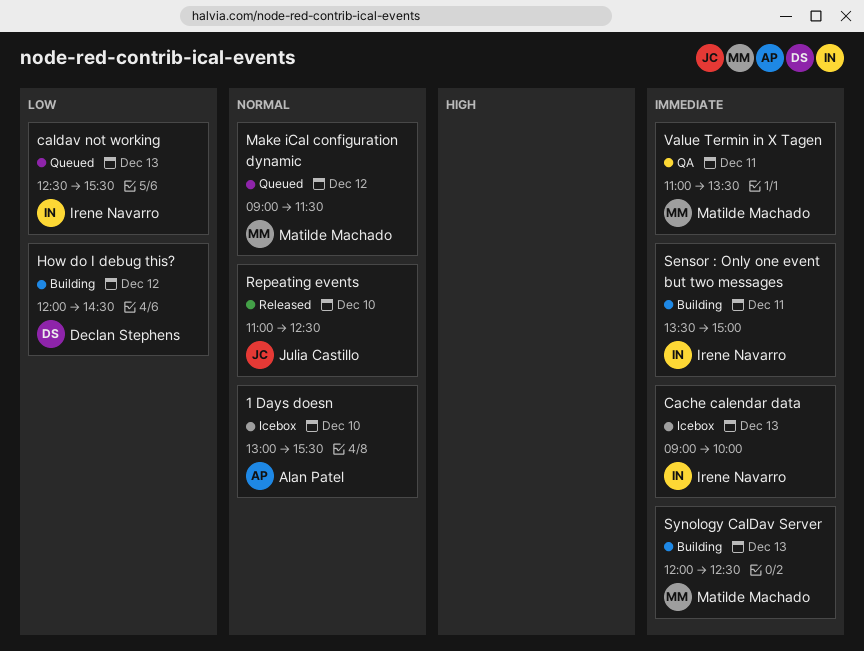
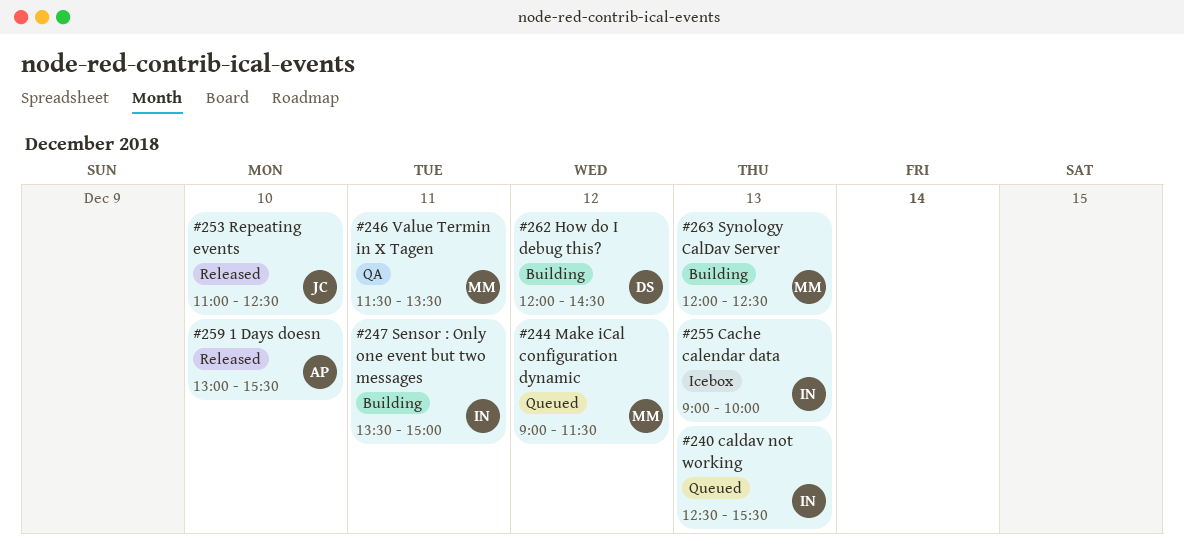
1 Days doesn, status: Icebox -> Released
Value Termin in X Tagen, begins: 11:00 -> 11:30

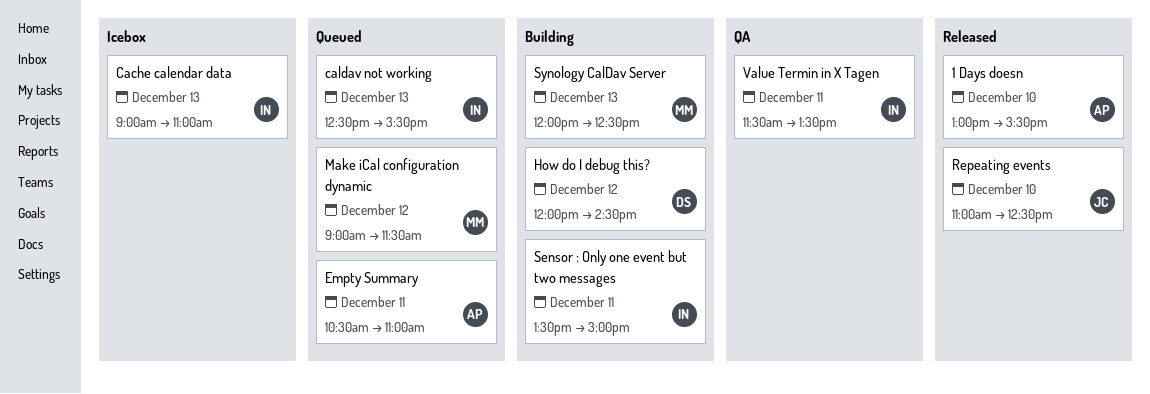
Cache calendar data, ends: 10:00 -> 11:00
Empty Summary: none -> present
Value Termin in X Tagen, owner: MM -> IN

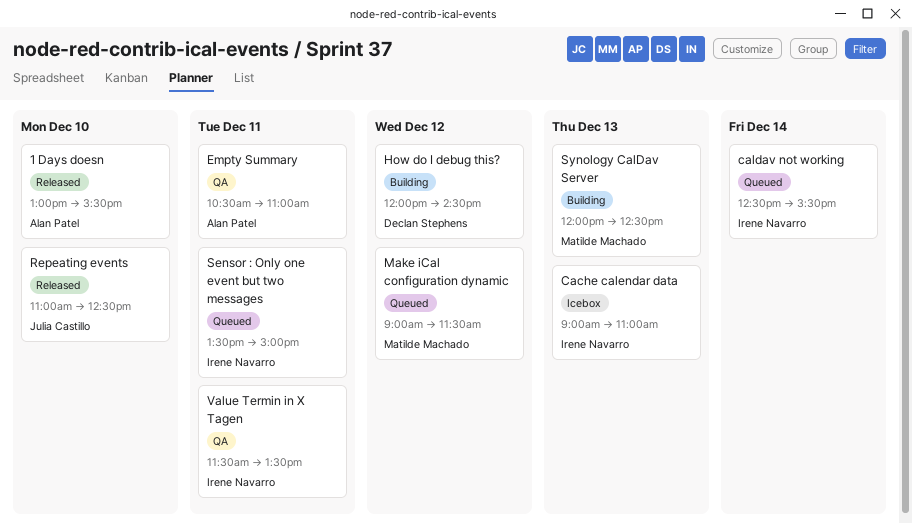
caldav not working, day: Dec 13 -> Dec 14
Empty Summary, status: Queued -> QA
Sensor : Only one event but two messages, status: Building -> Queued

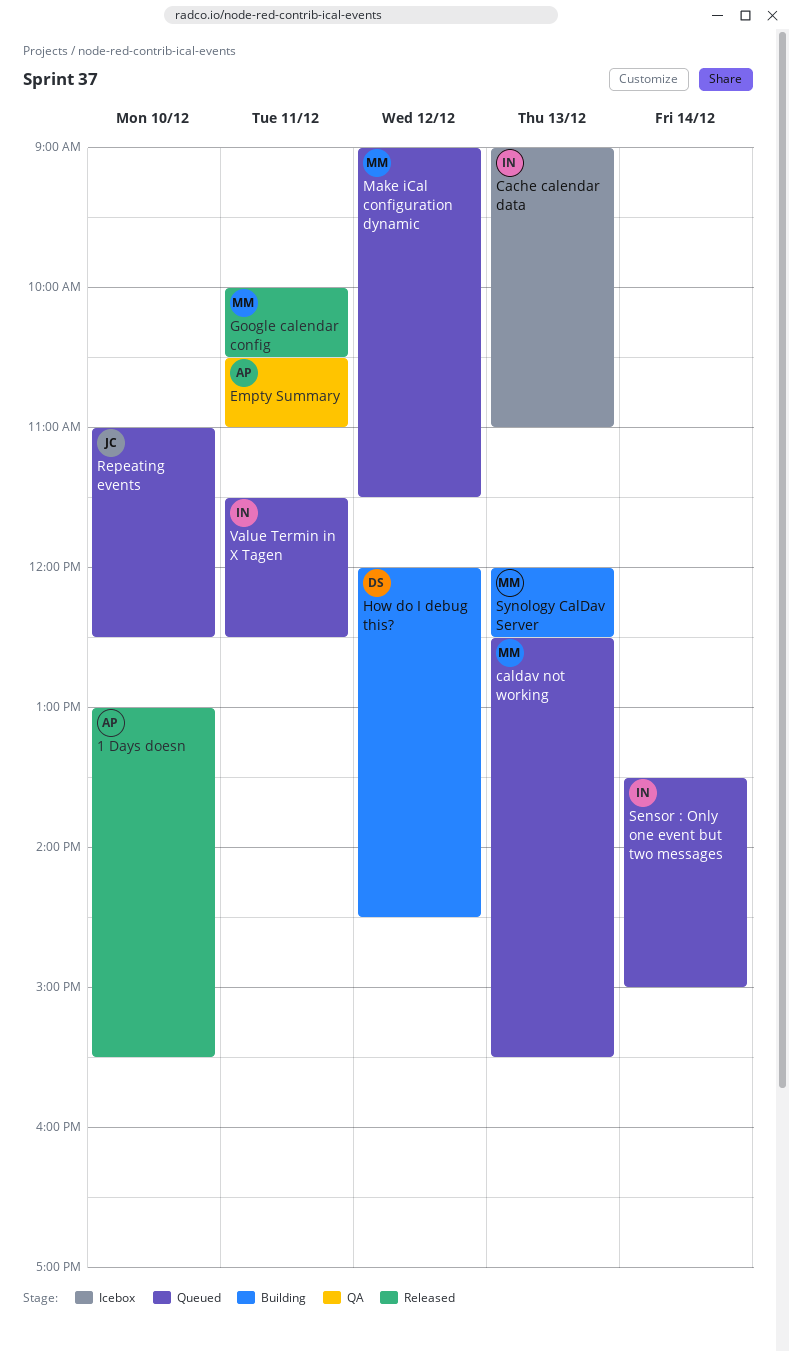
caldav not working, owner: Irene Navarro -> Matilde Machado
caldav not working, day: Dec 14 -> Dec 13
Google calendar config: none -> present
Repeating events, status: Released -> Queued
Sensor : Only one event but two messages, day: Dec 11 -> Dec 14
Value Termin in X Tagen, status: QA -> Queued
Value Termin in X Tagen, ends: 13:30 -> 12:30

